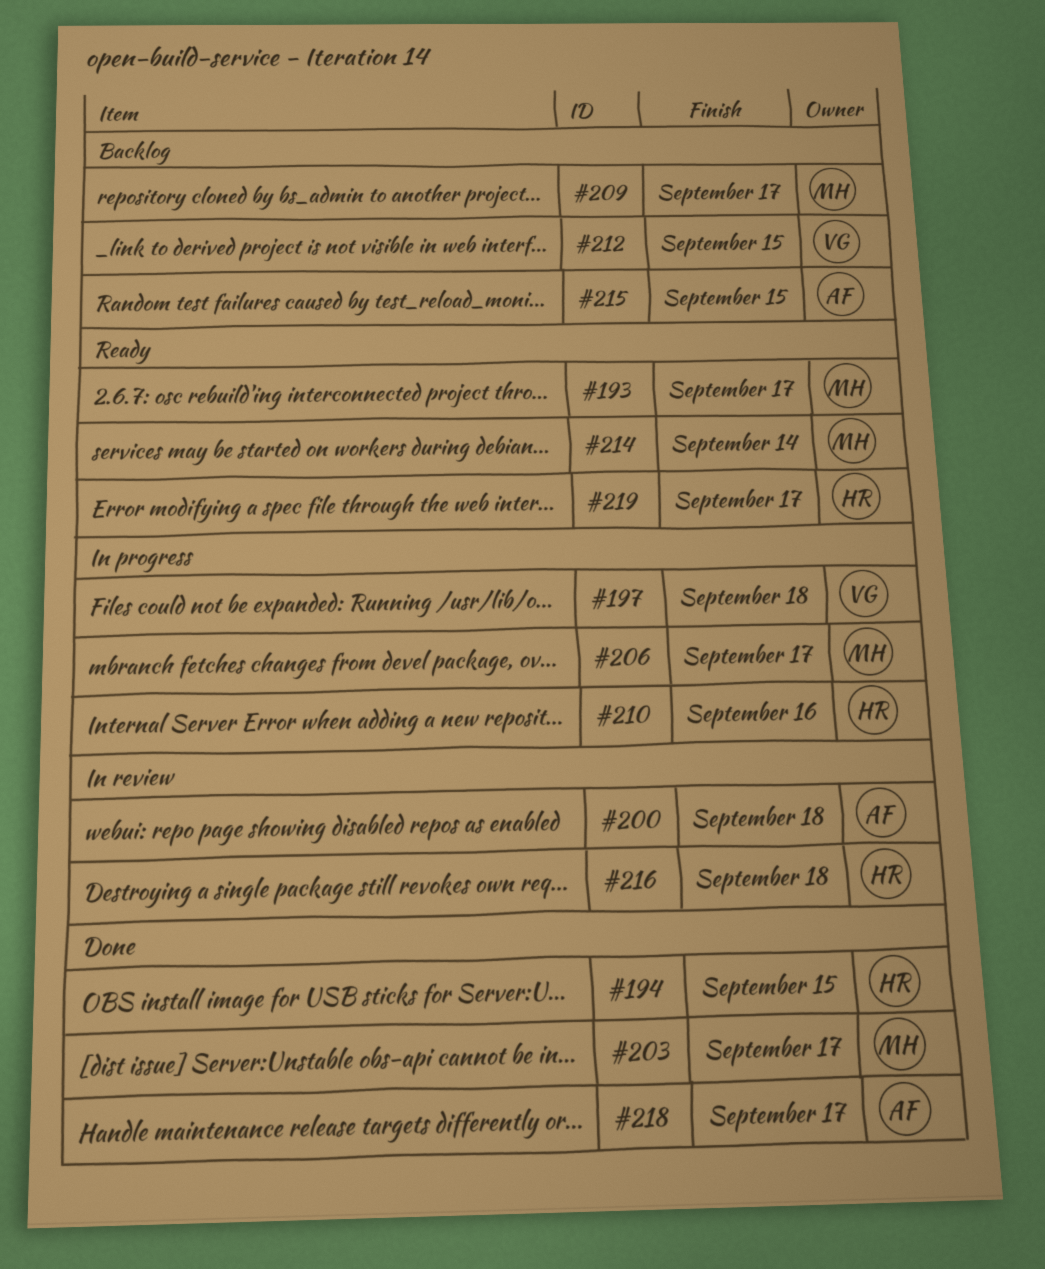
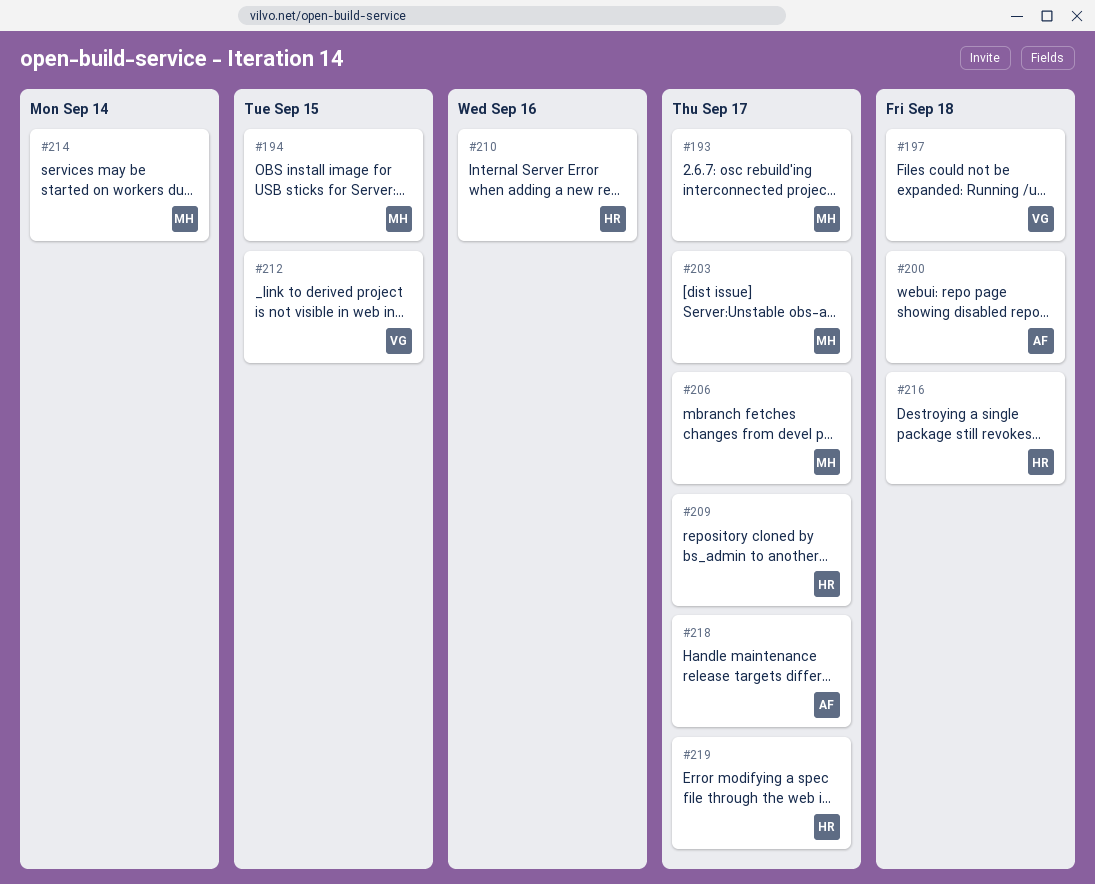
#194, owner: HR -> MH
#209, owner: MH -> HR
#215: present -> none

